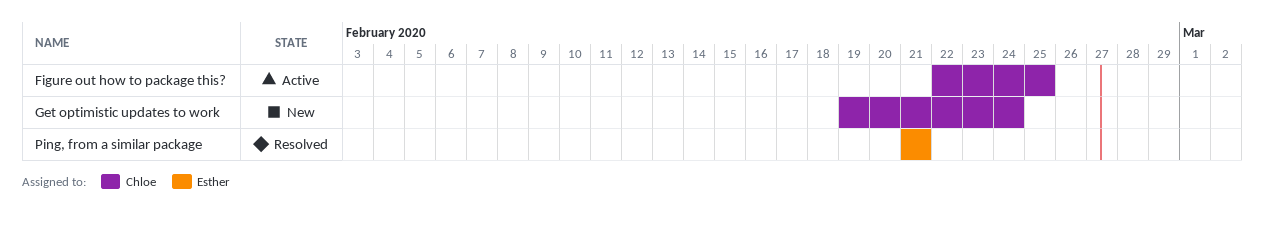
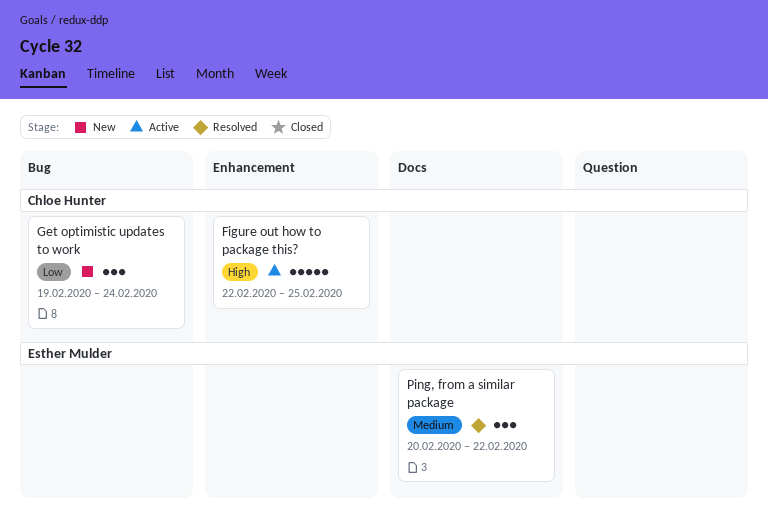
Ping, from a similar package, start: Feb 21 -> Feb 20
Ping, from a similar package, due: Feb 21 -> Feb 22

